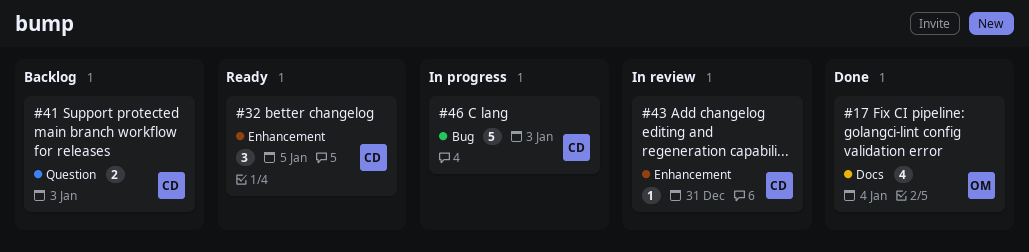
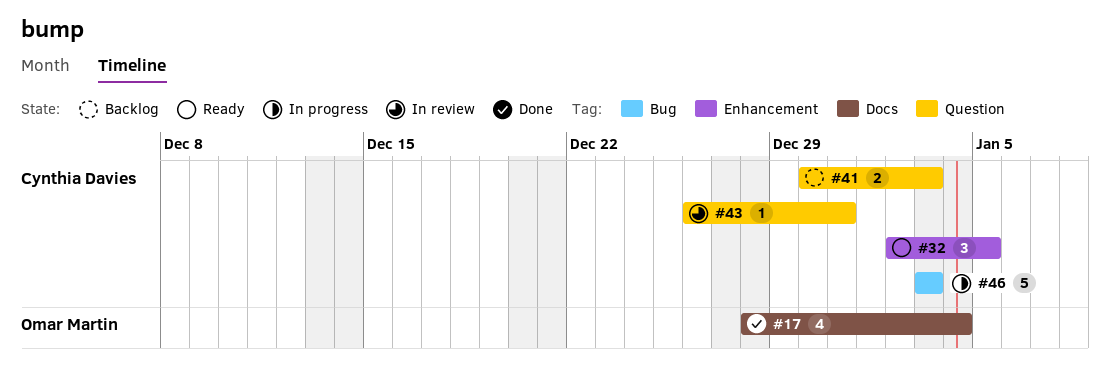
#43, label: Enhancement -> Question

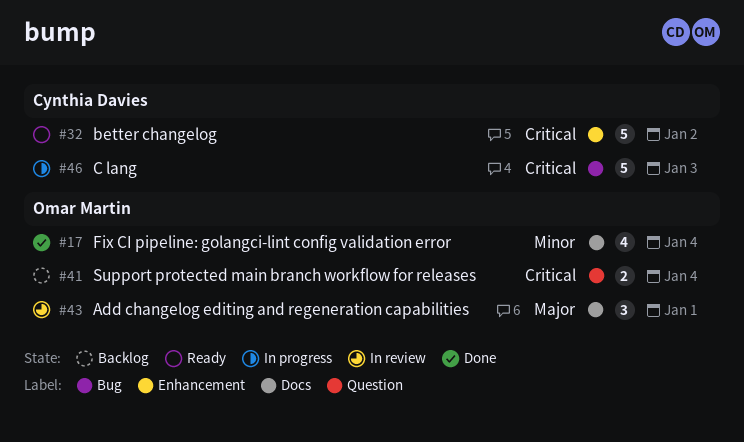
#32, estimate: 3 -> 5
#32, due: Jan 5 -> Jan 2
#41, owner: Cynthia Davies -> Omar Martin
#41, due: Jan 3 -> Jan 4
#43, owner: Cynthia Davies -> Omar Martin
#43, label: Question -> Docs
#43, estimate: 1 -> 3
#43, due: Dec 31 -> Jan 1

